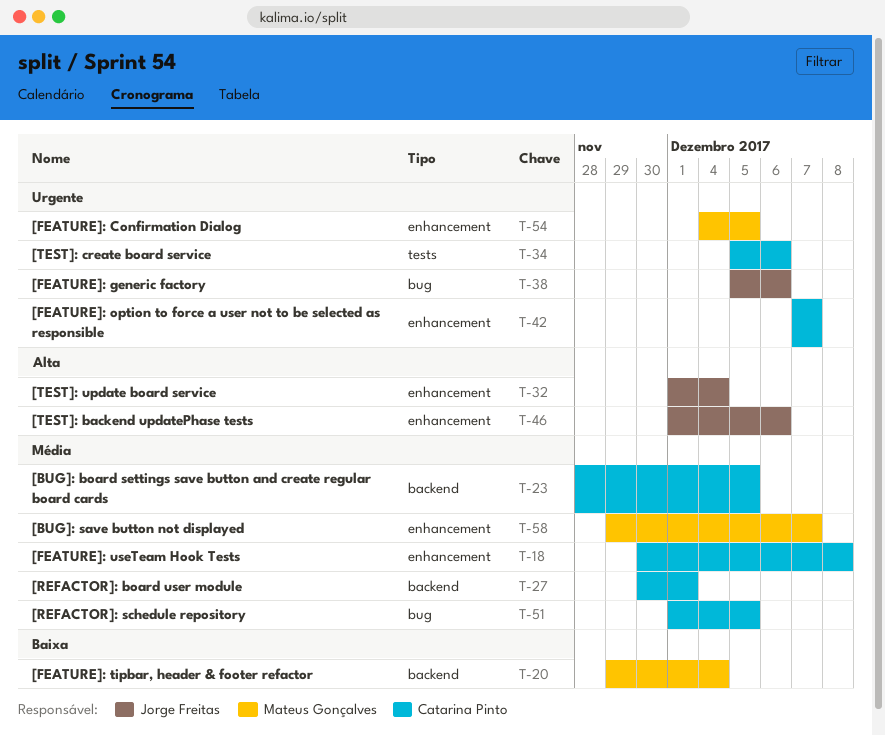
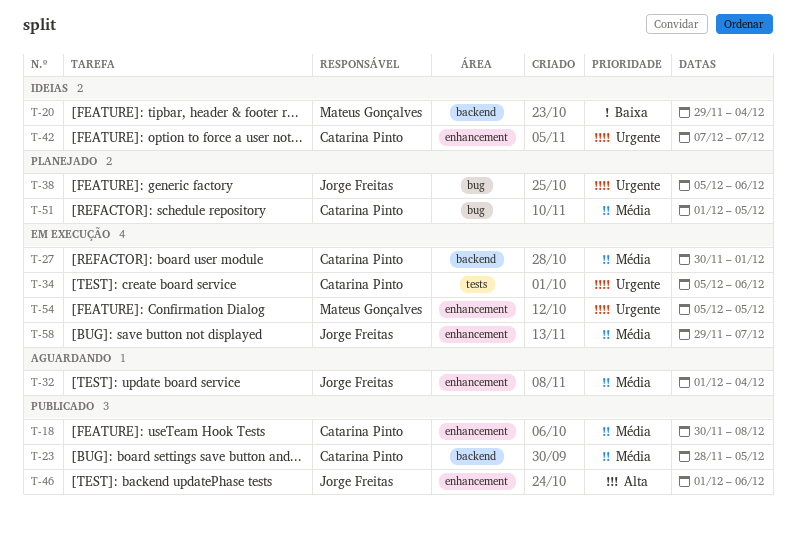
T-32, priority: Alta -> Média
T-54, start: Dec 4 -> Dec 5
T-58, owner: Mateus Gonçalves -> Jorge Freitas

